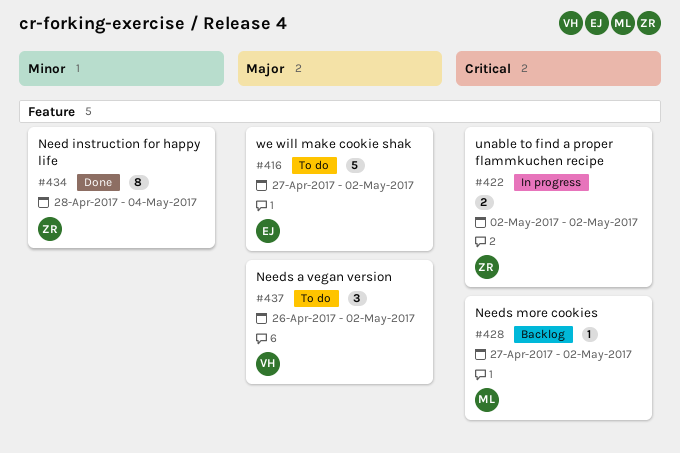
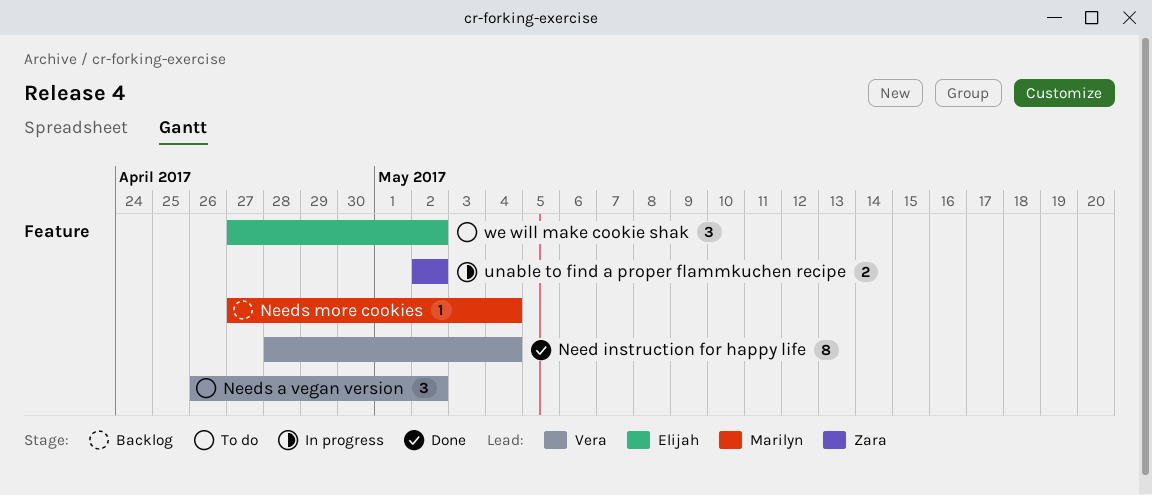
Need instruction for happy life, owner: Zara -> Vera
Needs more cookies, due: May 2 -> May 4
we will make cookie shak, estimate: 5 -> 3

